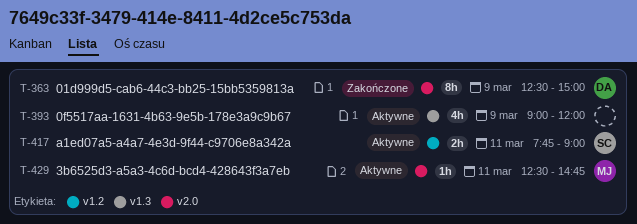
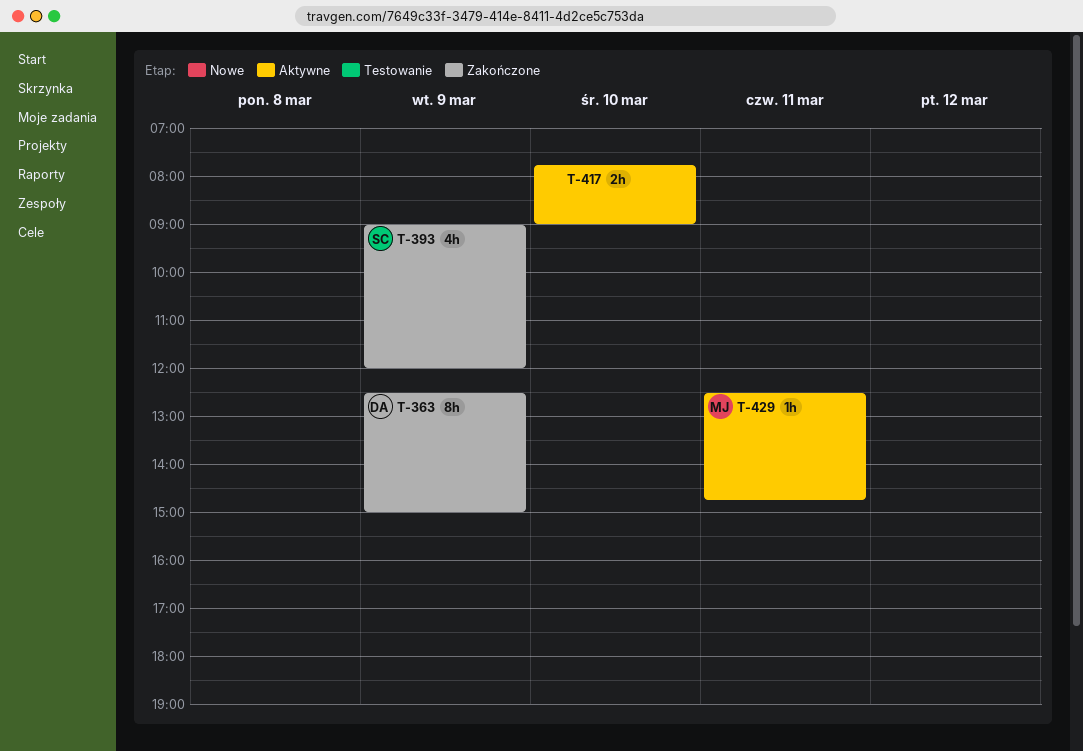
T-393, status: Aktywne -> Zakończone
T-393, owner: none -> SC
T-417, owner: SC -> none
T-417, day: Mar 11 -> Mar 10

